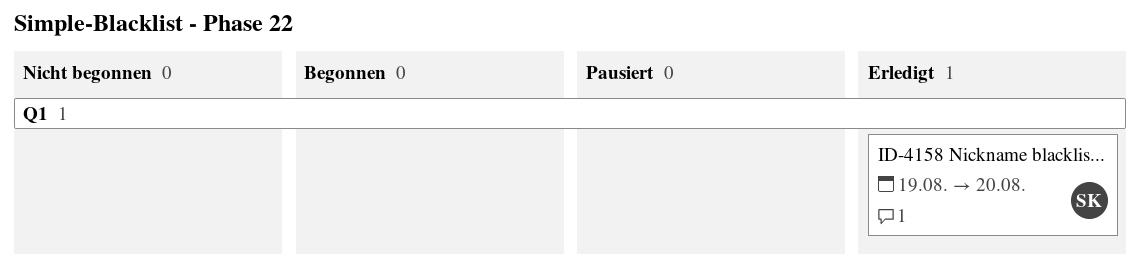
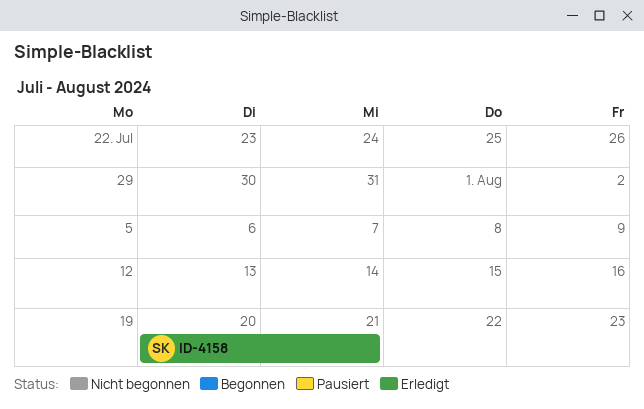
ID-4158, start: Aug 19 -> Aug 20
ID-4158, due: Aug 20 -> Aug 21

